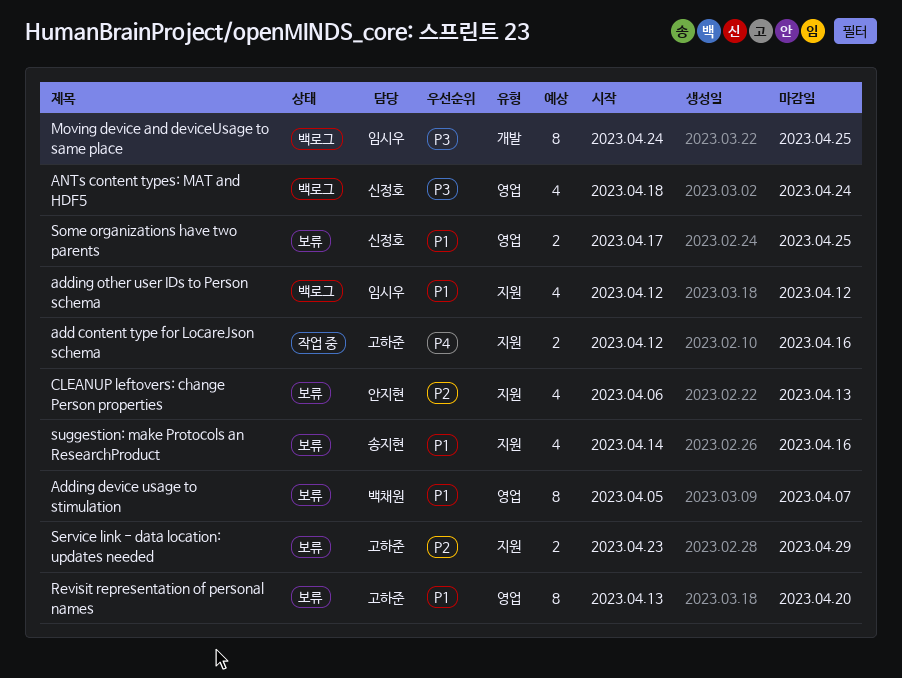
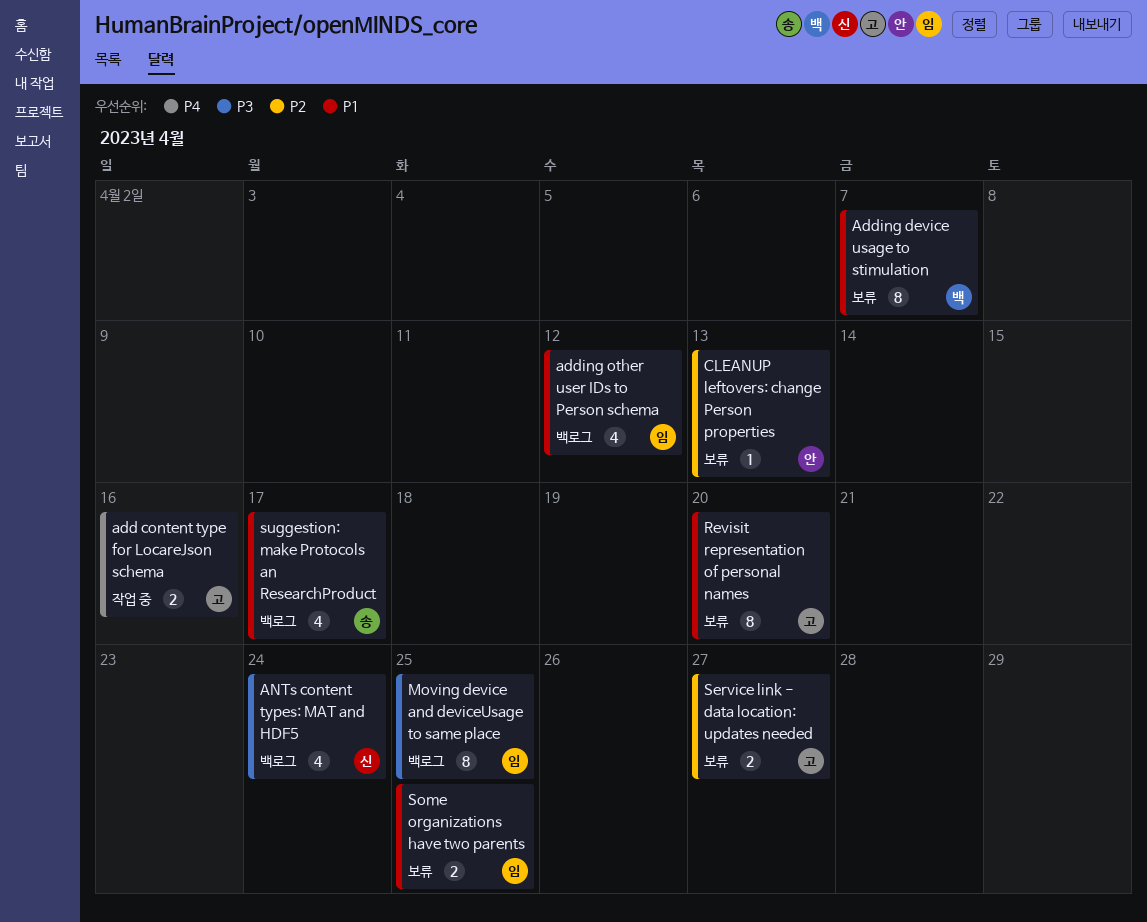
CLEANUP leftovers: change Person properties, estimate: 4 -> 1
Service link - data location: updates needed, due: Apr 29 -> Apr 27
Some organizations have two parents, owner: 신정호 -> 임시우
suggestion: make Protocols an ResearchProduct, status: 보류 -> 백로그
suggestion: make Protocols an ResearchProduct, due: Apr 16 -> Apr 17

